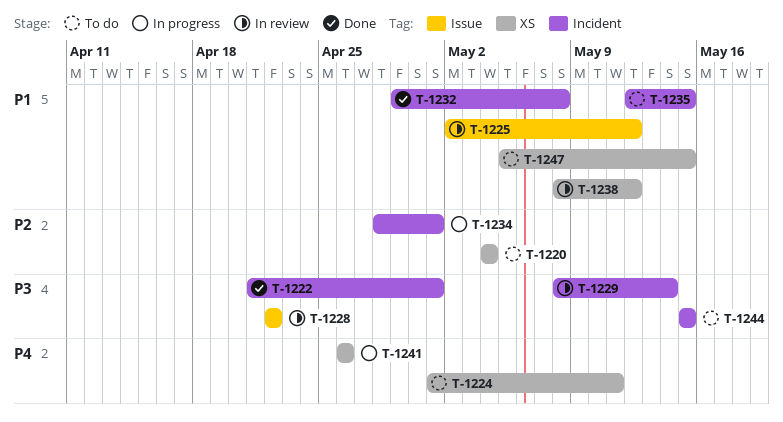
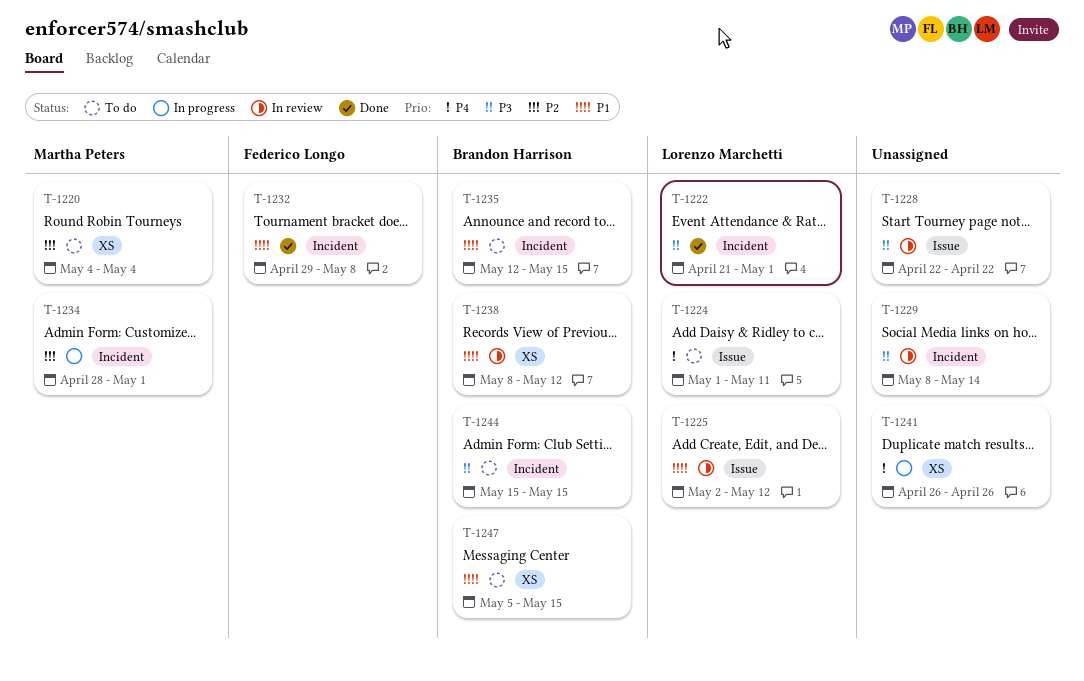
T-1224, label: XS -> Issue

